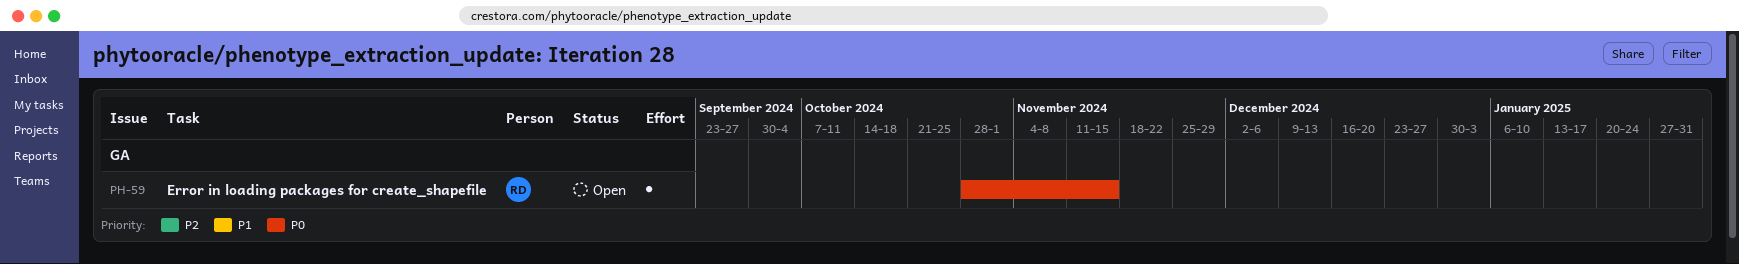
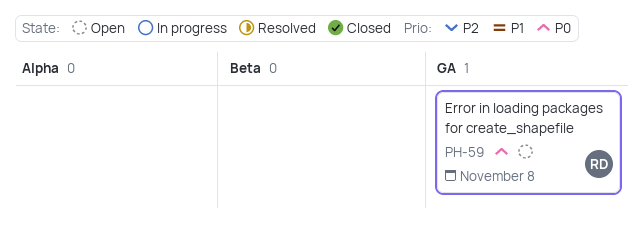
PH-59, due: Nov 15 -> Nov 8

